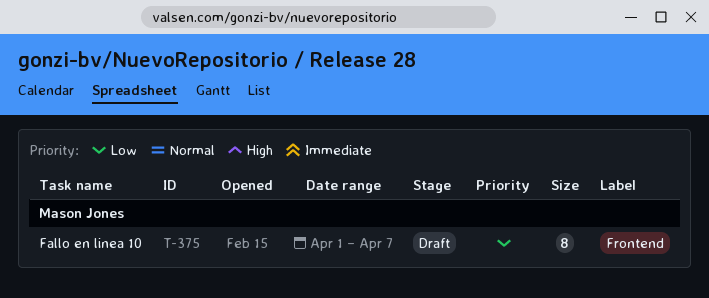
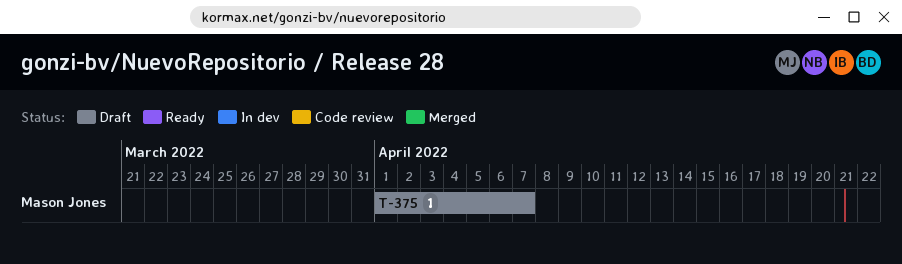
T-375, estimate: 8 -> 1

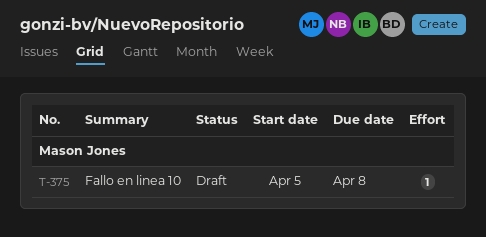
T-375, start: Apr 1 -> Apr 5
T-375, due: Apr 7 -> Apr 8

